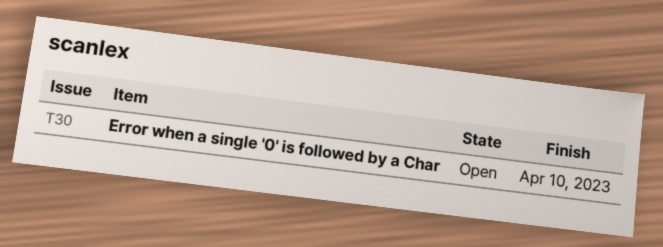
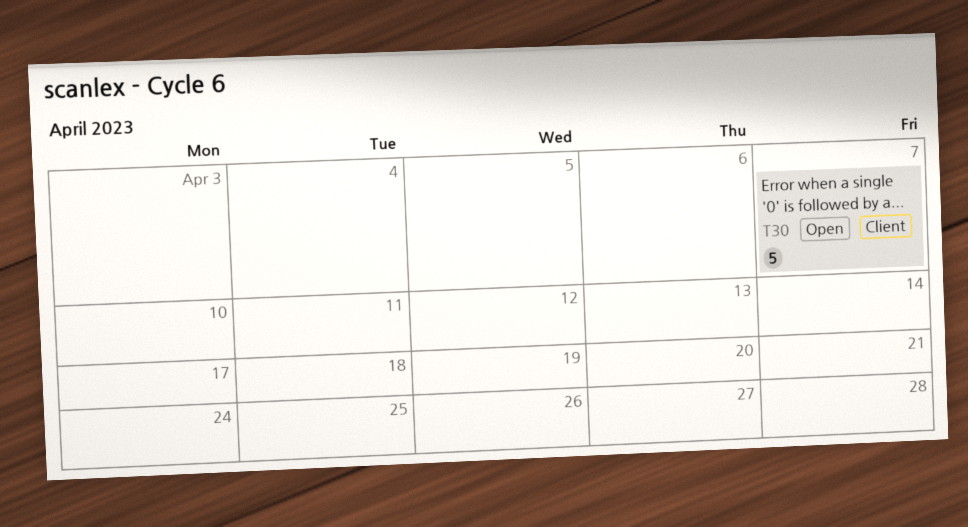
T30, due: Apr 10 -> Apr 7

